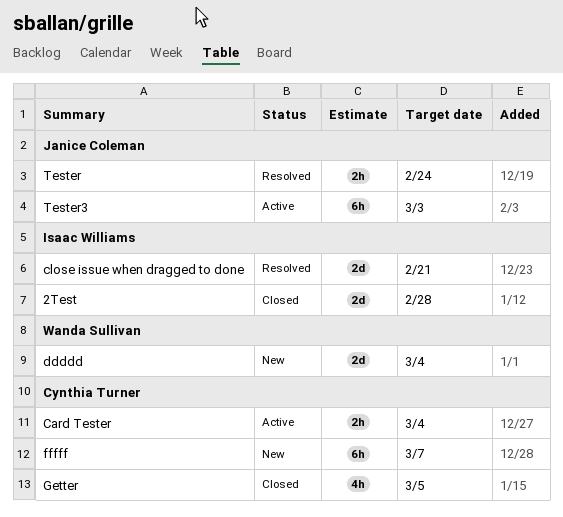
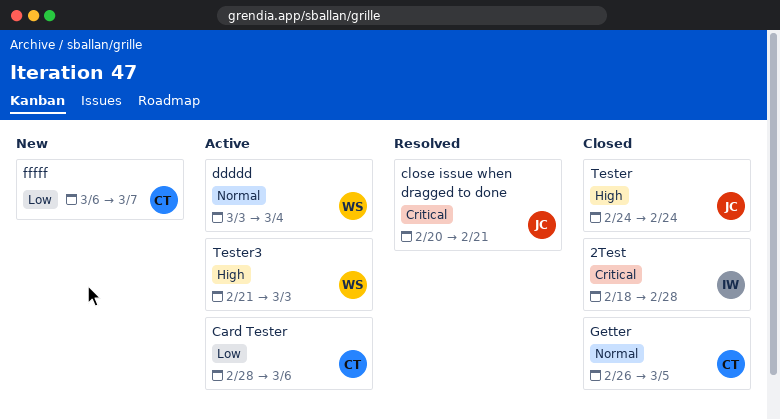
Card Tester, due: Mar 4 -> Mar 6
close issue when dragged to done, owner: Isaac Williams -> Janice Coleman
ddddd, status: New -> Active
Tester, status: Resolved -> Closed
Tester3, owner: Janice Coleman -> Wanda Sullivan

